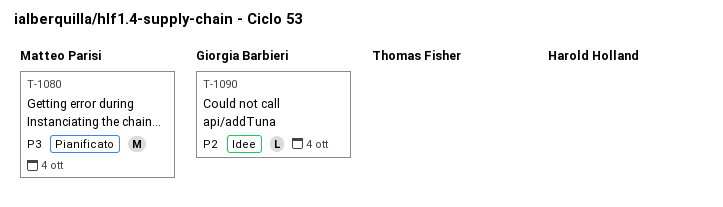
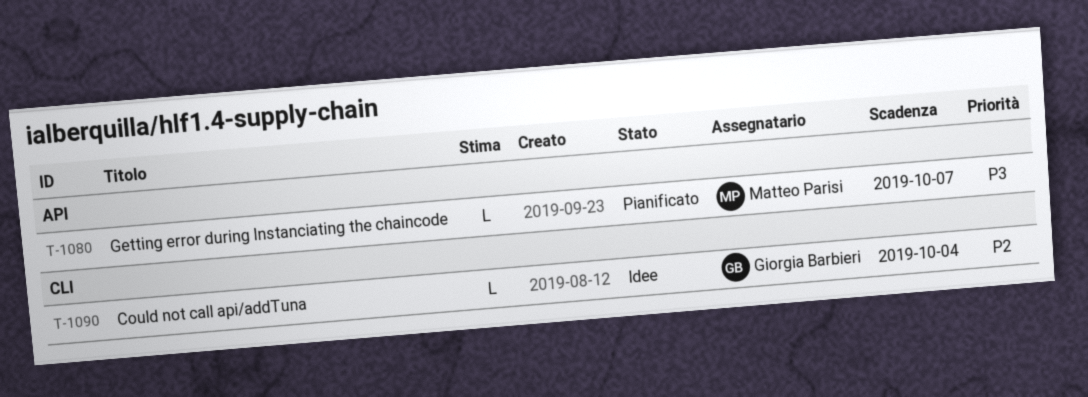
T-1080, estimate: M -> L
T-1080, due: Oct 4 -> Oct 7

